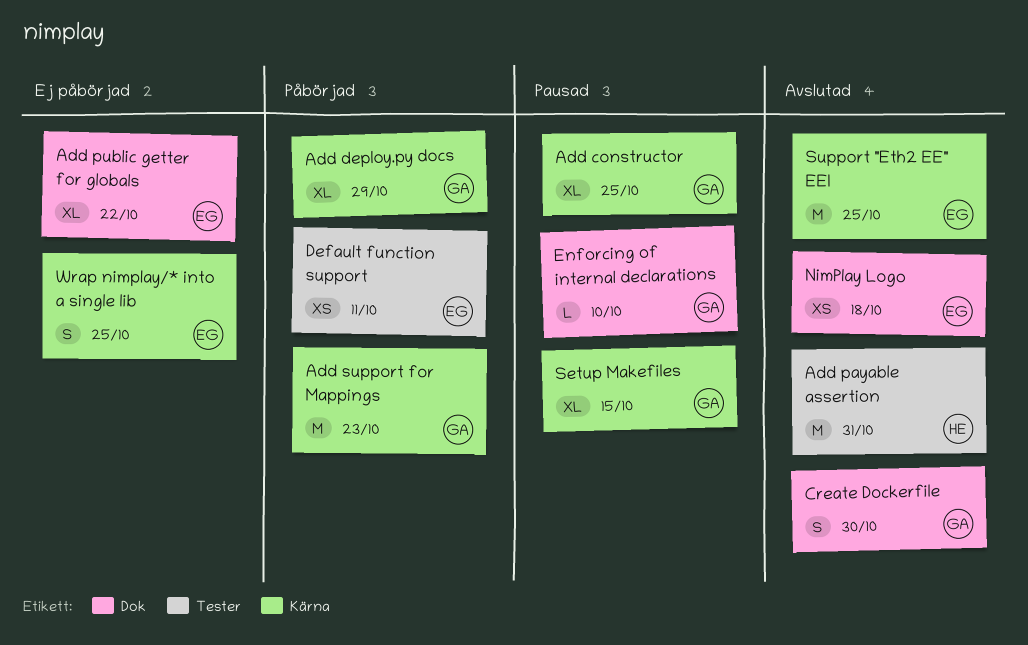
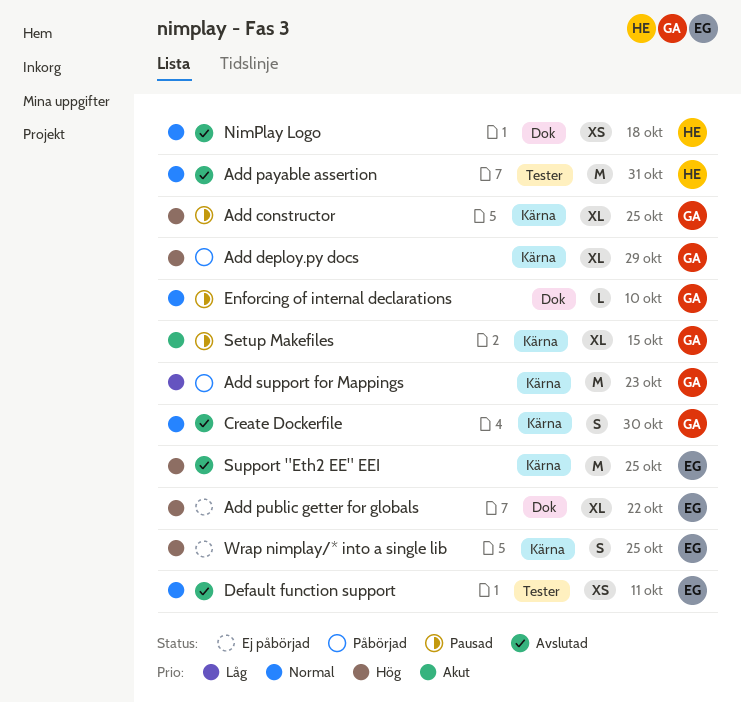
Create Dockerfile, label: Dok -> Kärna
Default function support, status: Påbörjad -> Avslutad
NimPlay Logo, owner: EG -> HE

